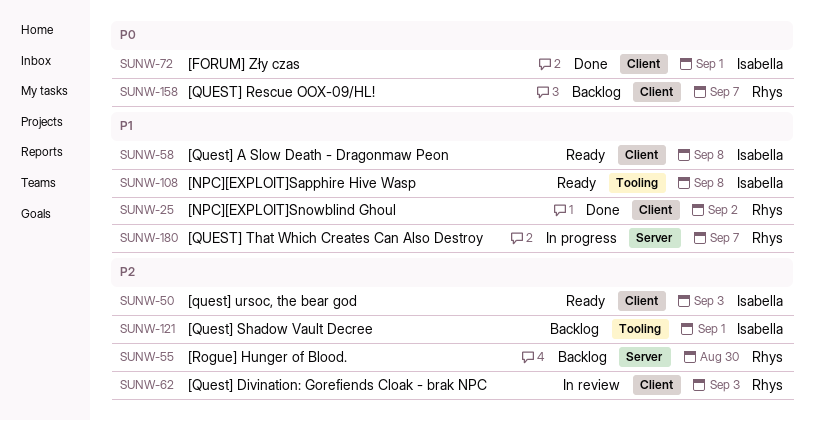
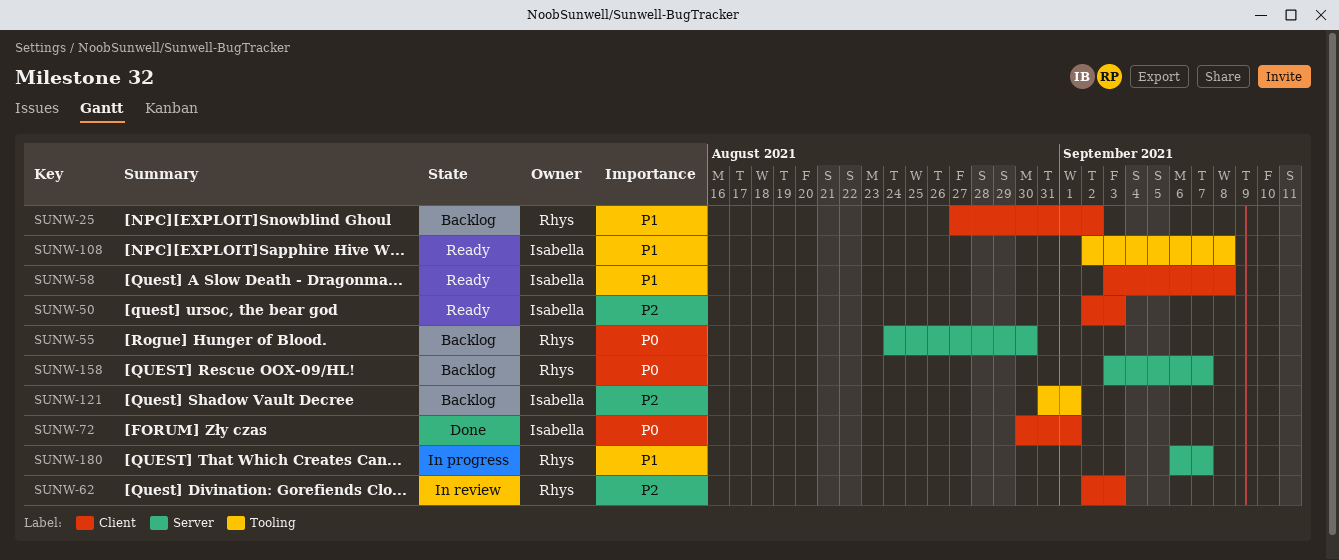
SUNW-25, status: Done -> Backlog
SUNW-55, priority: P2 -> P0
SUNW-158, label: Client -> Server

